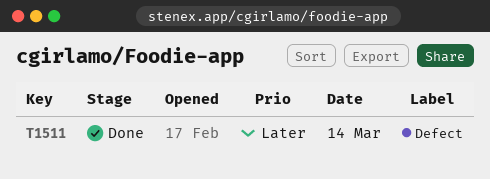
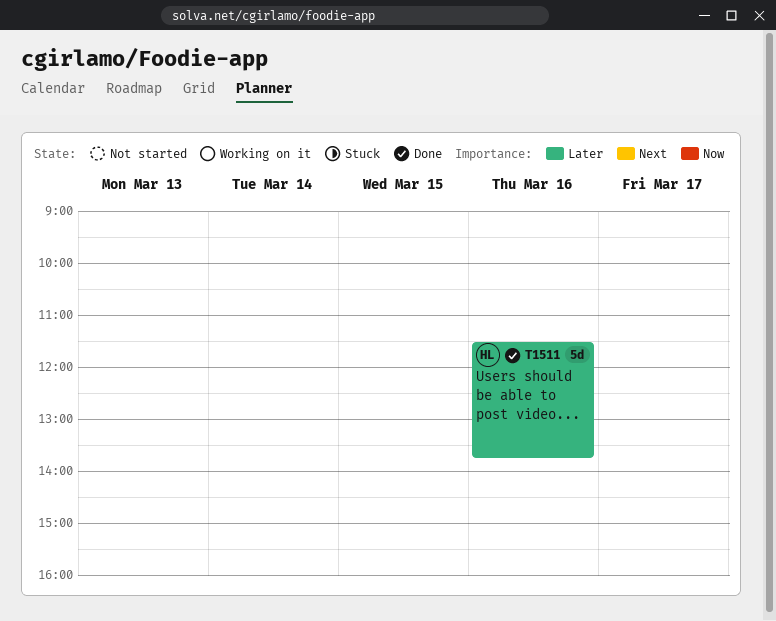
T1511, day: Mar 14 -> Mar 16

